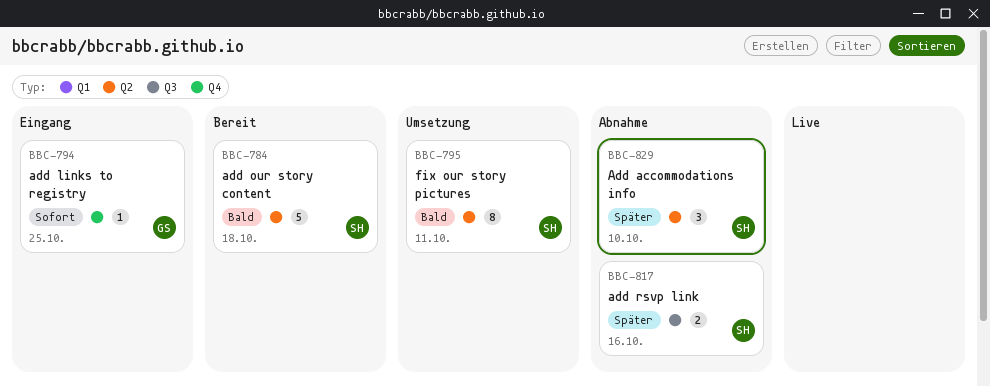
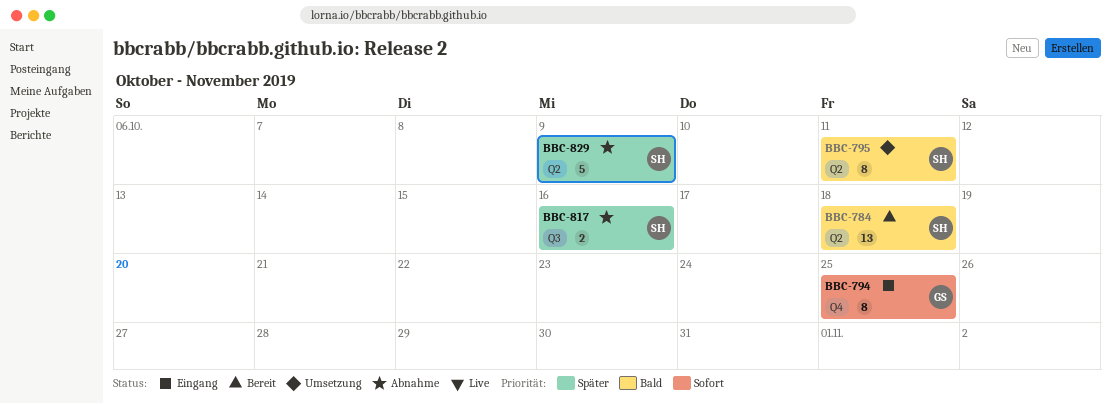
BBC-784, estimate: 5 -> 13
BBC-794, estimate: 1 -> 8
BBC-829, estimate: 3 -> 5
BBC-829, due: Oct 10 -> Oct 9

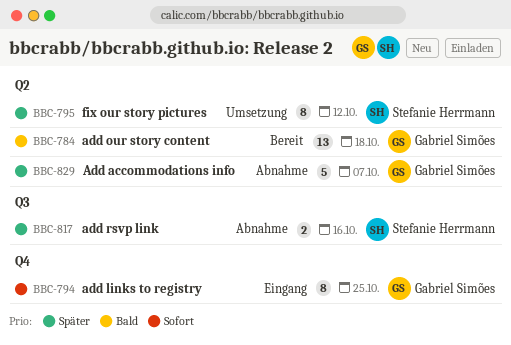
BBC-784, owner: Stefanie Herrmann -> Gabriel Simões
BBC-795, priority: Bald -> Später
BBC-795, due: Oct 11 -> Oct 12
BBC-829, owner: Stefanie Herrmann -> Gabriel Simões
BBC-829, due: Oct 9 -> Oct 7

